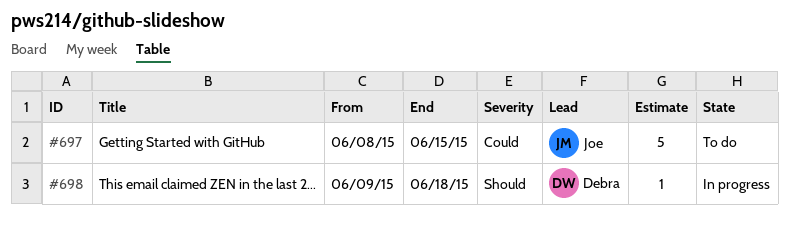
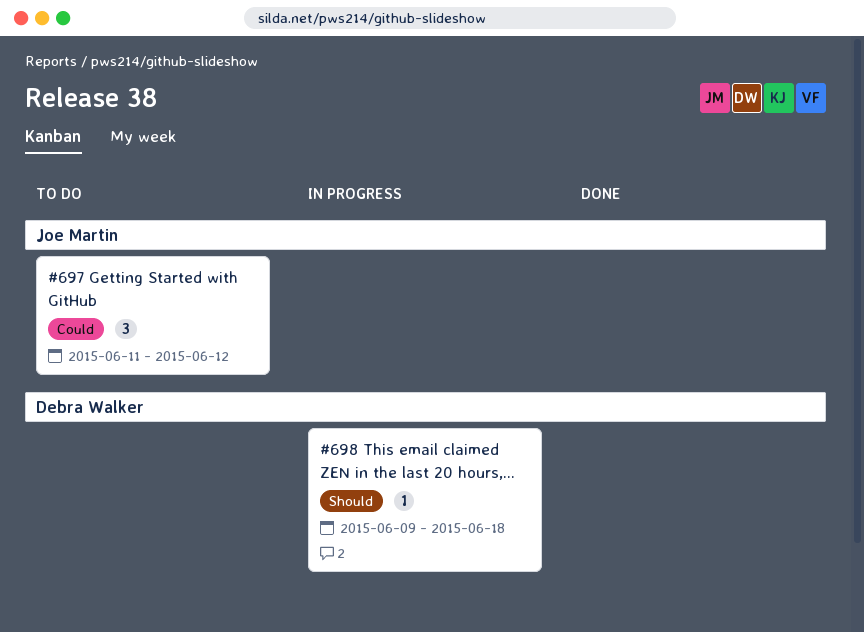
#697, estimate: 5 -> 3
#697, start: Jun 8 -> Jun 11
#697, due: Jun 15 -> Jun 12

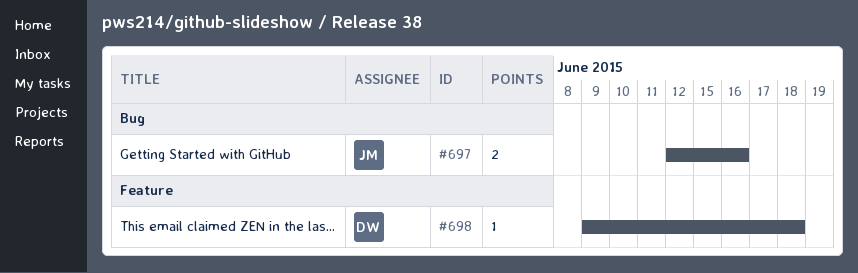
#697, estimate: 3 -> 2
#697, start: Jun 11 -> Jun 12
#697, due: Jun 12 -> Jun 16

